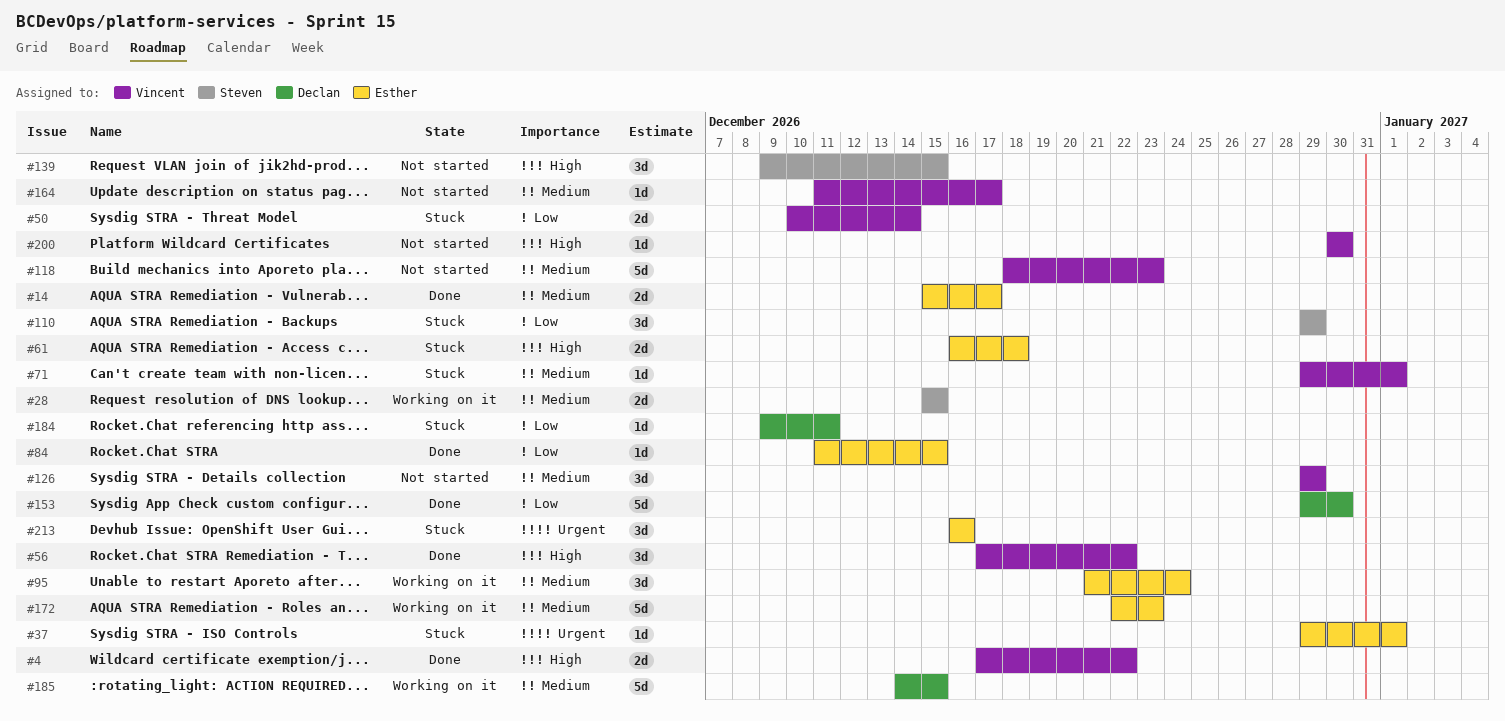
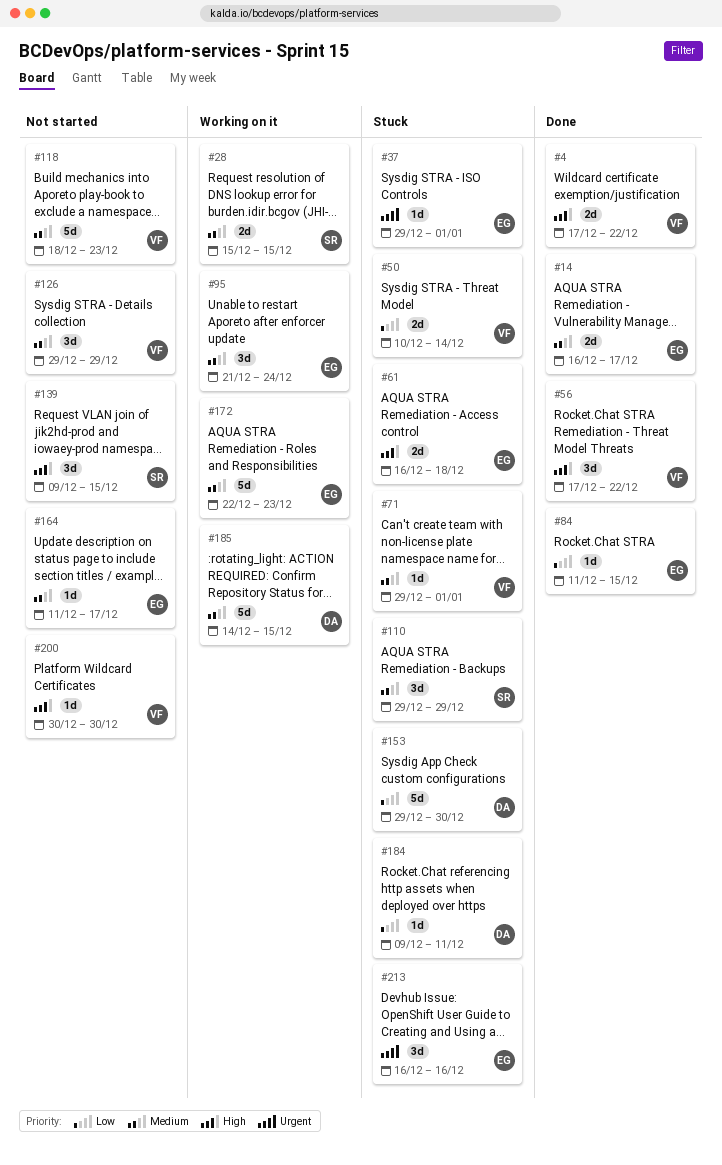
#14, start: Dec 15 -> Dec 16
#110, priority: Low -> Medium
#153, status: Done -> Stuck
#164, owner: Vincent -> Esther

